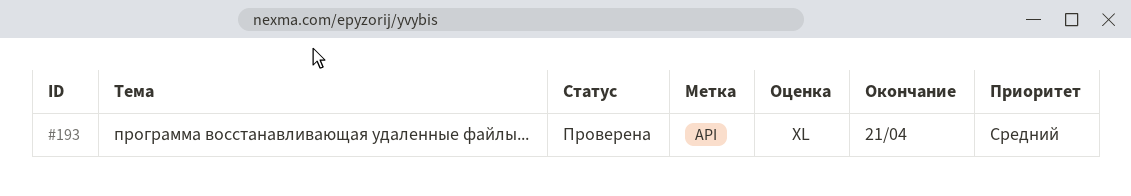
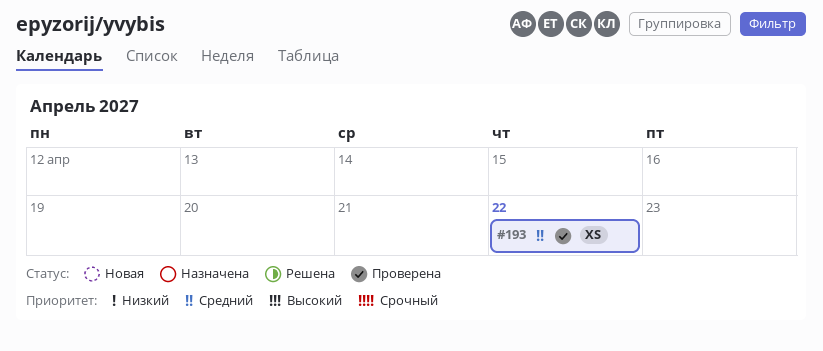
#193, estimate: XL -> XS
#193, due: Apr 21 -> Apr 22

